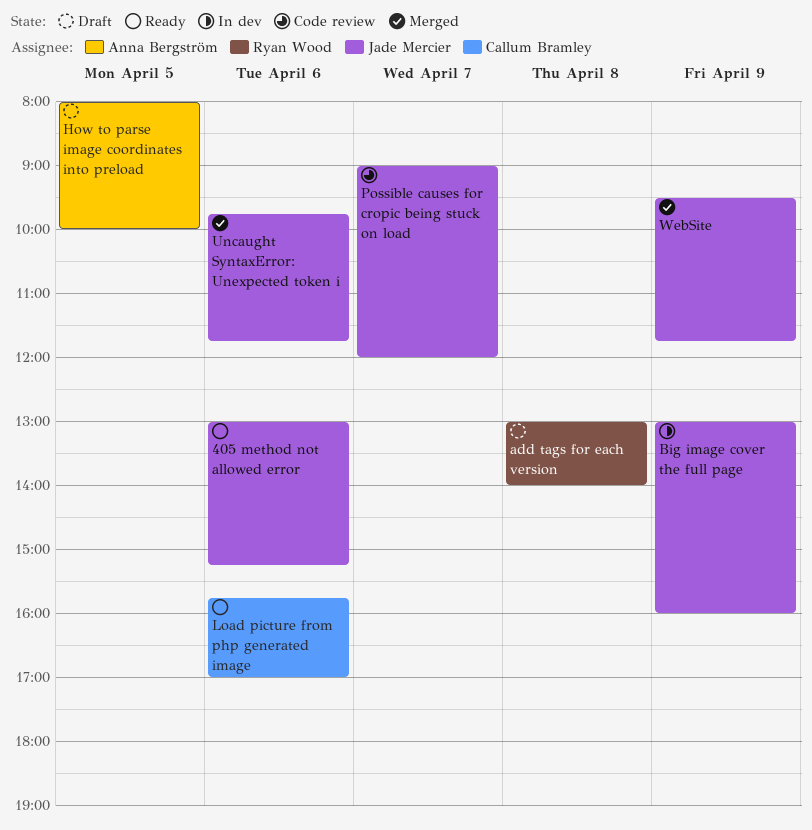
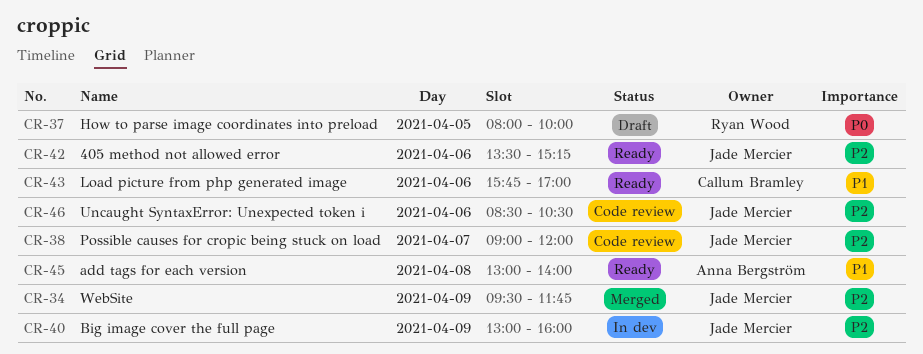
405 method not allowed error, begins: 13:00 -> 13:30
add tags for each version, status: Draft -> Ready
add tags for each version, owner: Ryan Wood -> Anna Bergström
How to parse image coordinates into preload, owner: Anna Bergström -> Ryan Wood
Uncaught SyntaxError: Unexpected token i, status: Merged -> Code review
Uncaught SyntaxError: Unexpected token i, begins: 09:45 -> 08:30
Uncaught SyntaxError: Unexpected token i, ends: 11:45 -> 10:30

